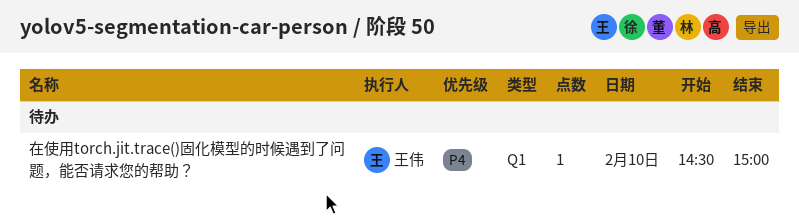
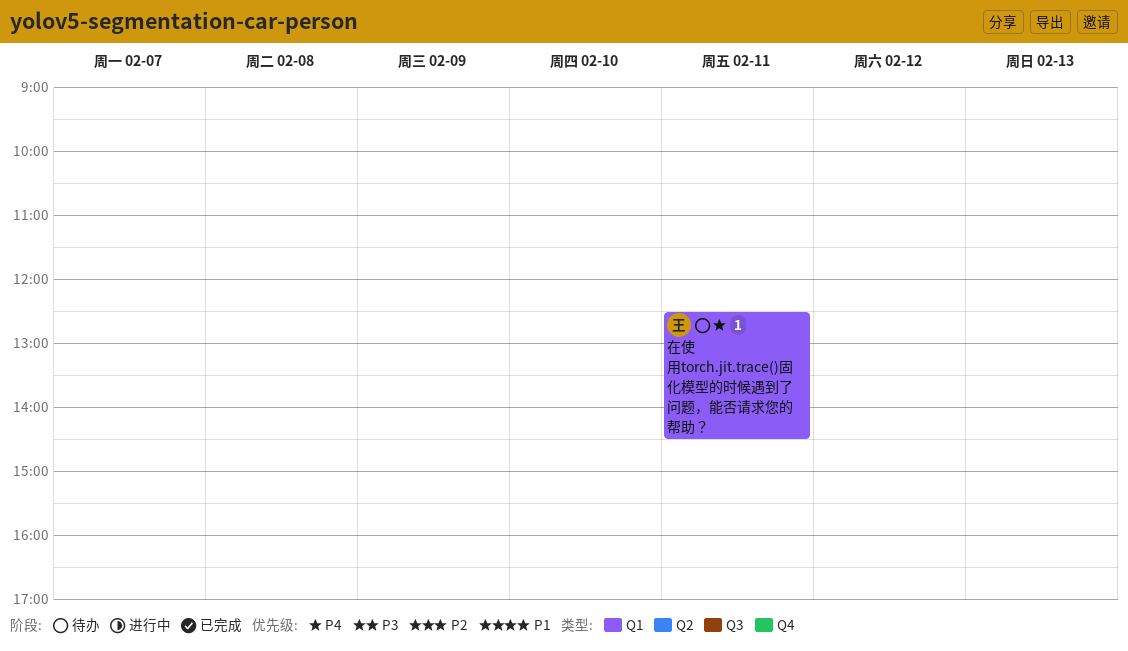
在使用torch.jit.trace()固化模型的时候遇到了问题，能否请求您的帮助？, day: Feb 10 -> Feb 11
在使用torch.jit.trace()固化模型的时候遇到了问题，能否请求您的帮助？, begins: 14:30 -> 12:30
在使用torch.jit.trace()固化模型的时候遇到了问题，能否请求您的帮助？, ends: 15:00 -> 14:30

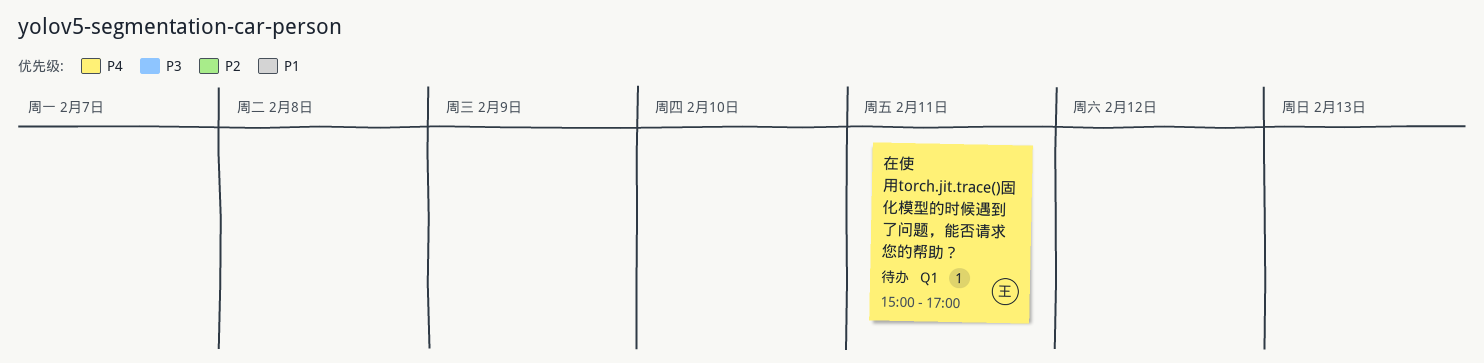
在使用torch.jit.trace()固化模型的时候遇到了问题，能否请求您的帮助？, begins: 12:30 -> 15:00
在使用torch.jit.trace()固化模型的时候遇到了问题，能否请求您的帮助？, ends: 14:30 -> 17:00

